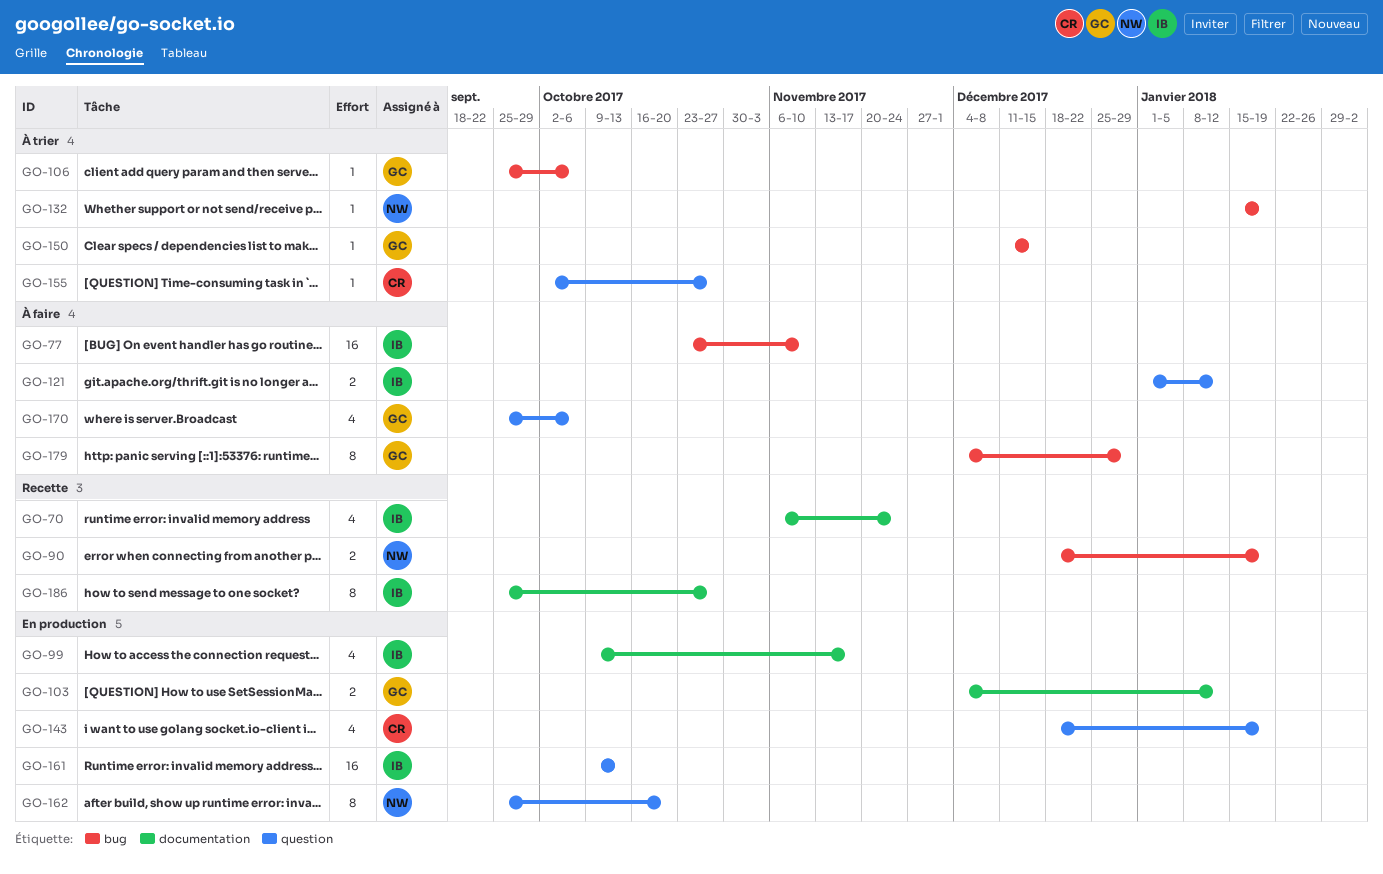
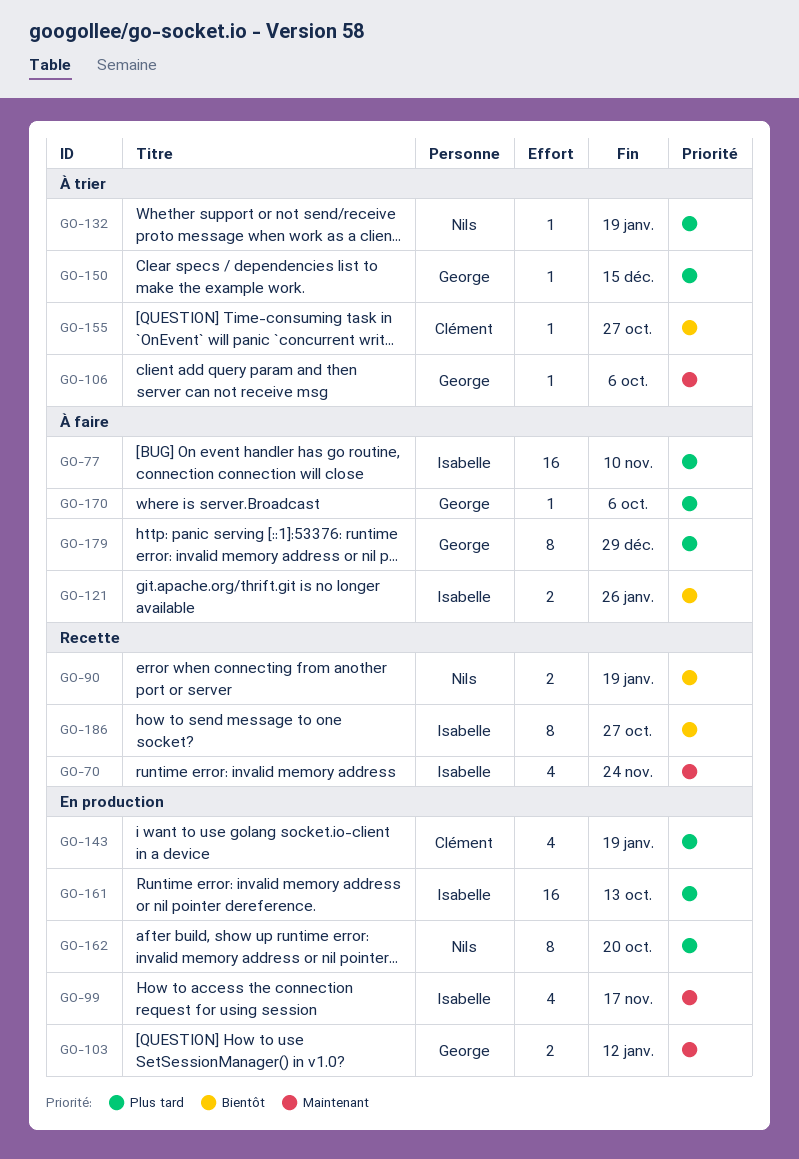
GO-121, due: Jan 12 -> Jan 26
GO-170, estimate: 4 -> 1

